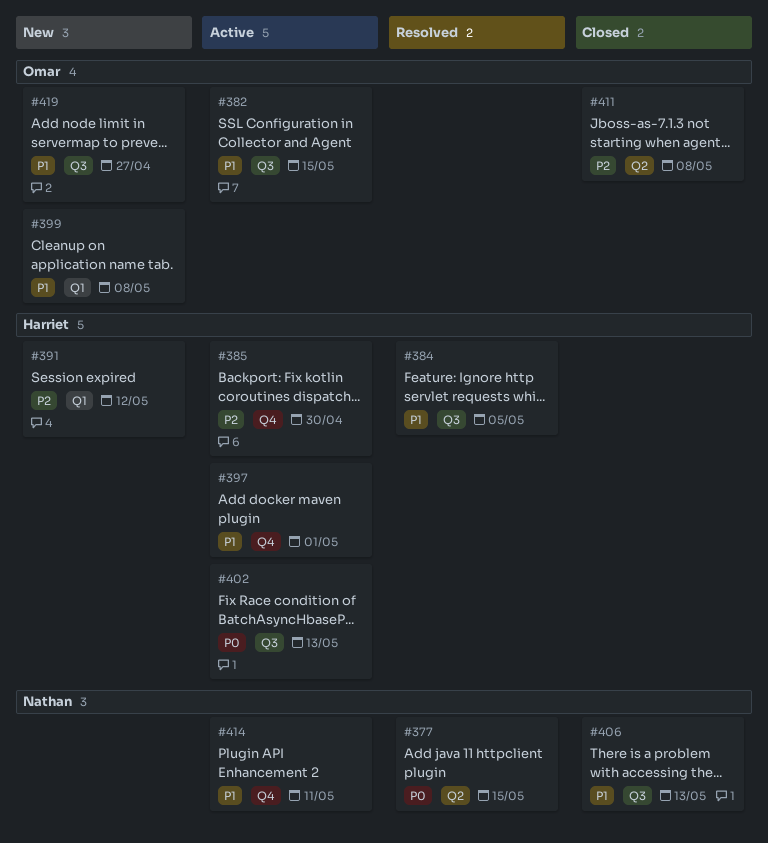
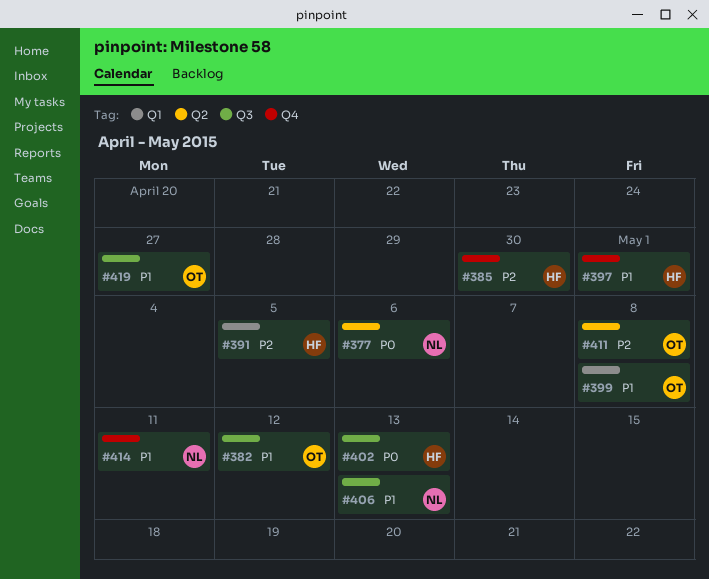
#377, due: May 15 -> May 6
#382, due: May 15 -> May 12
#384: present -> none
#391, due: May 12 -> May 5

